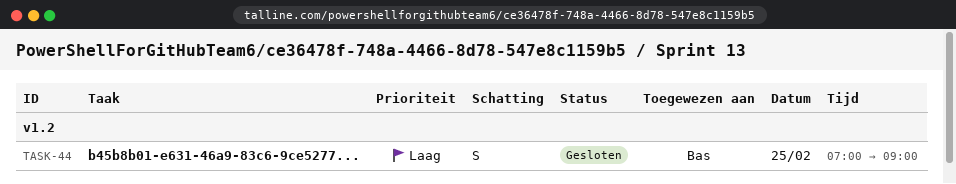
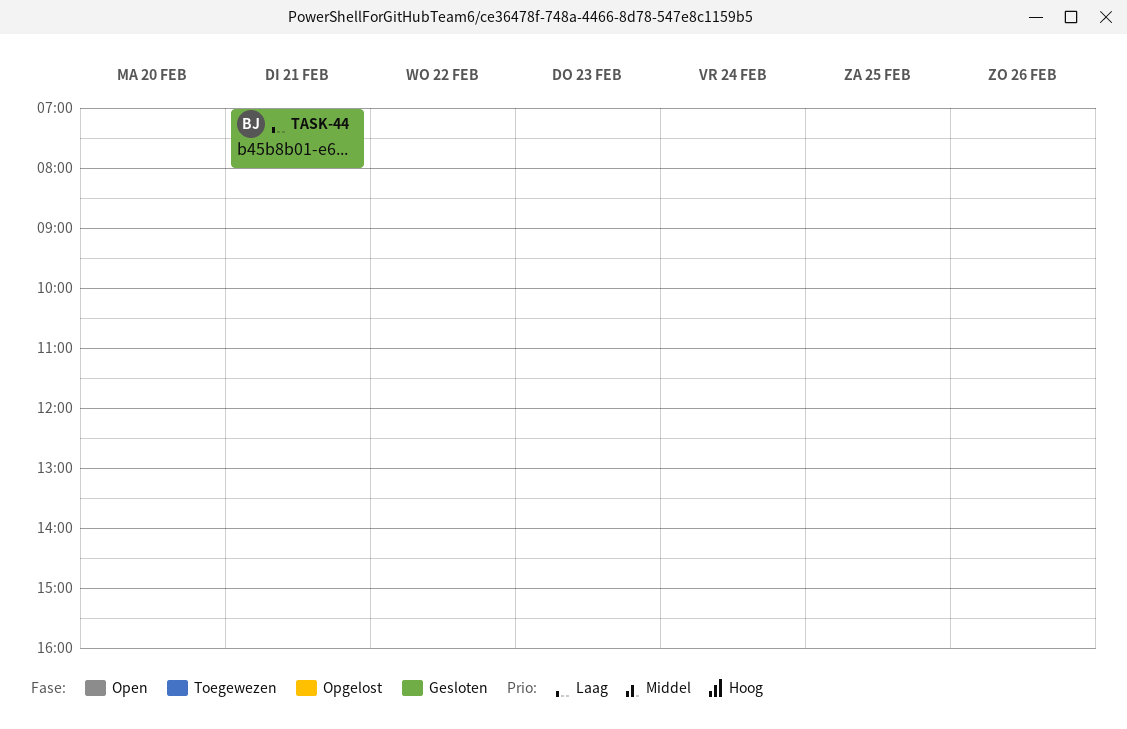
TASK-44, day: Feb 25 -> Feb 21
TASK-44, ends: 09:00 -> 08:00

